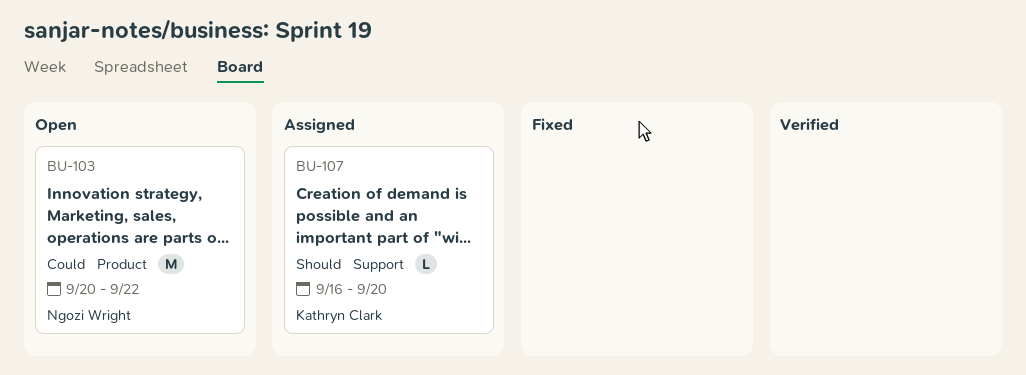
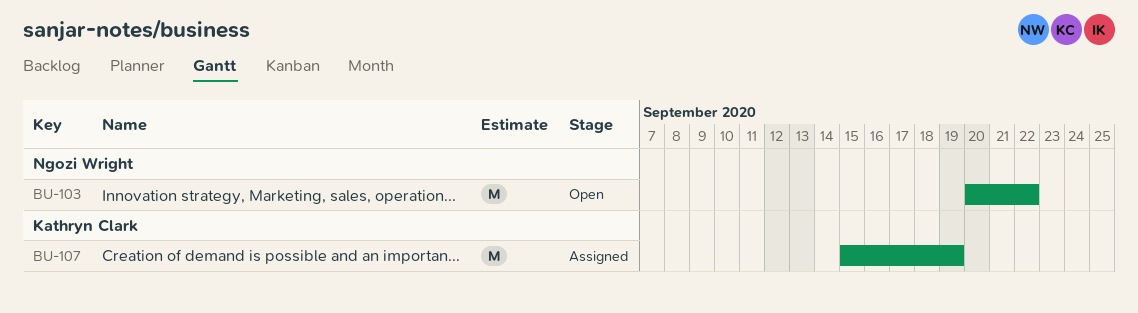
BU-107, estimate: L -> M
BU-107, start: Sep 16 -> Sep 15
BU-107, due: Sep 20 -> Sep 19

